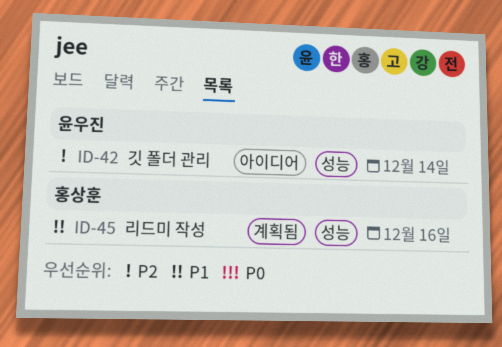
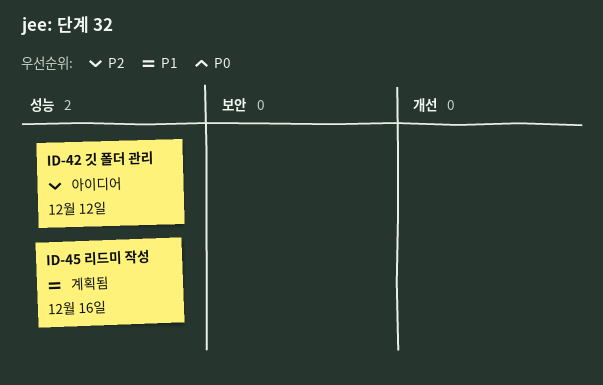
ID-42, due: Dec 14 -> Dec 12

